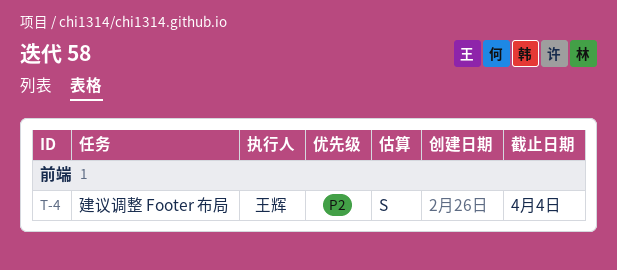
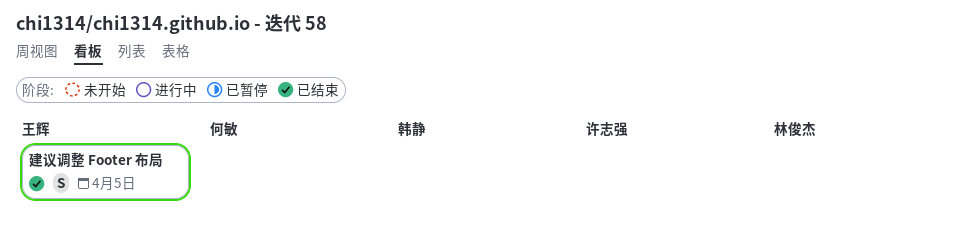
建议调整 Footer 布局, due: Apr 4 -> Apr 5

